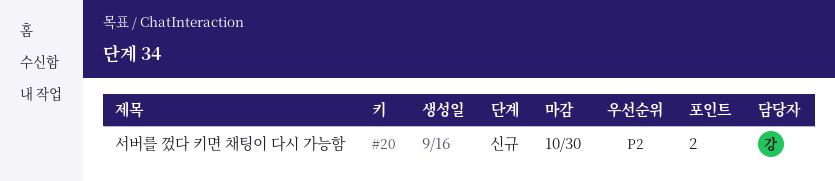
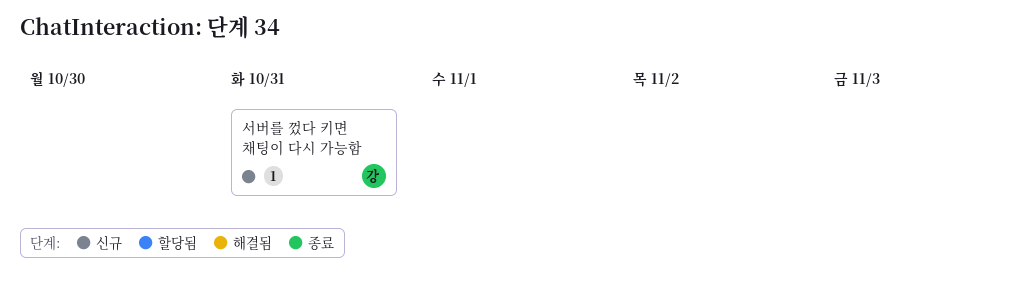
서버를 껐다 키면 채팅이 다시 가능함, estimate: 2 -> 1
서버를 껐다 키면 채팅이 다시 가능함, due: Oct 30 -> Oct 31

